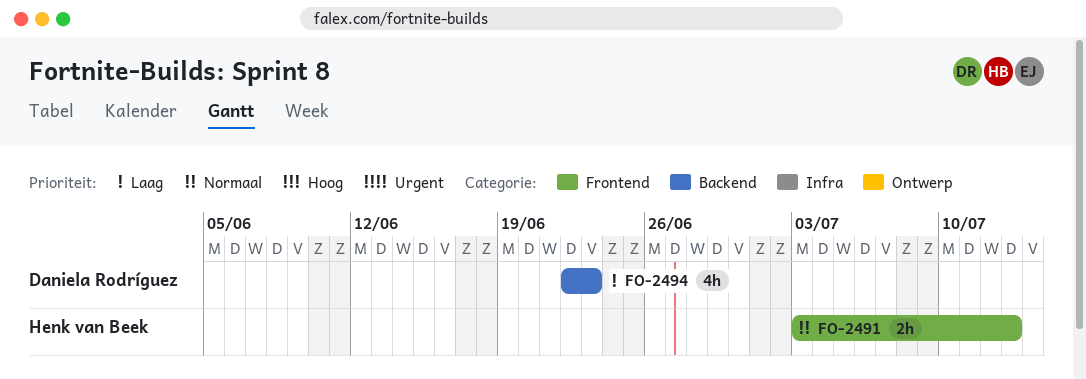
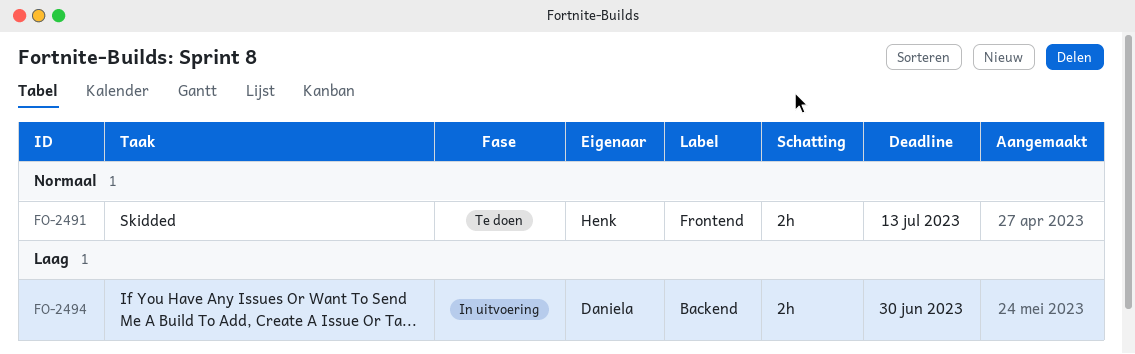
FO-2494, estimate: 4h -> 2h
FO-2494, due: Jun 23 -> Jun 30

